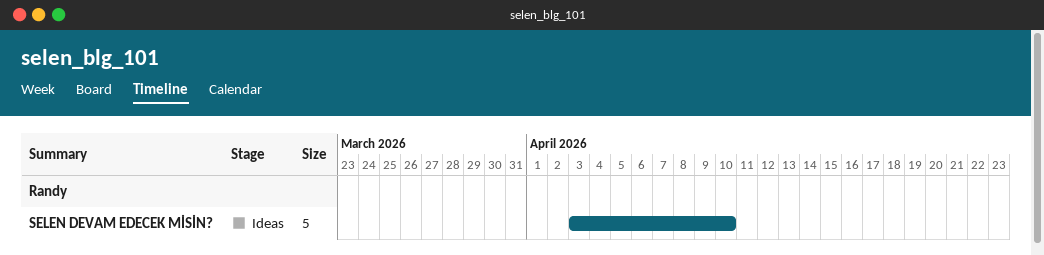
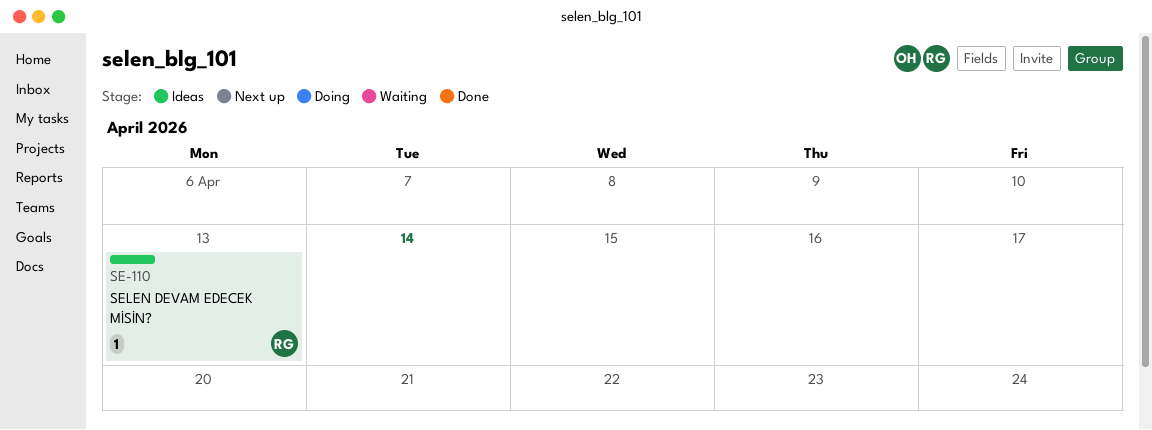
SELEN DEVAM EDECEK MİSİN?, estimate: 5 -> 1
SELEN DEVAM EDECEK MİSİN?, due: Apr 10 -> Apr 13

